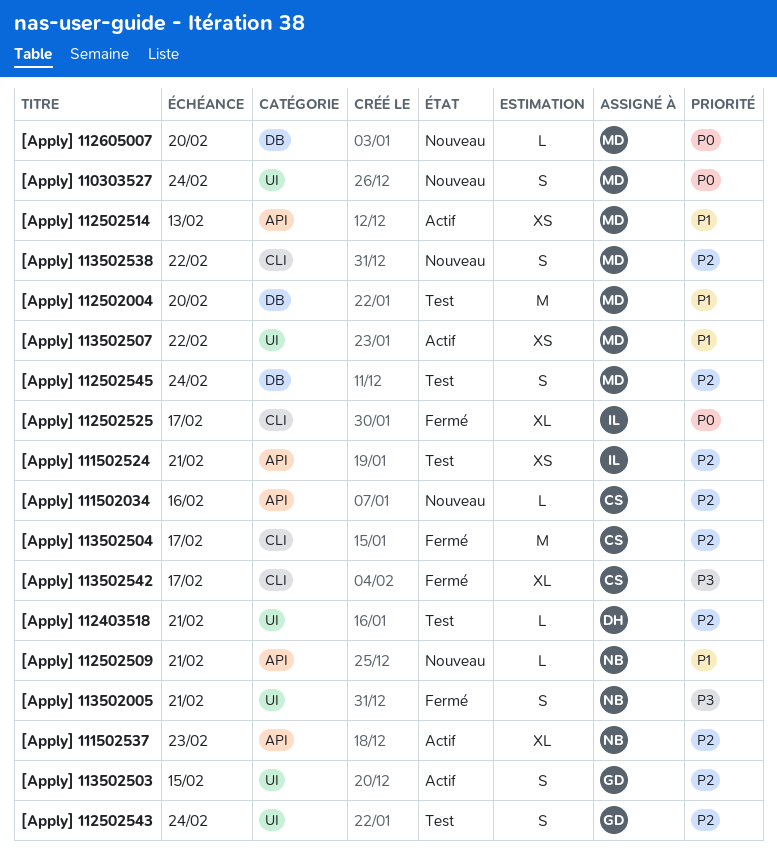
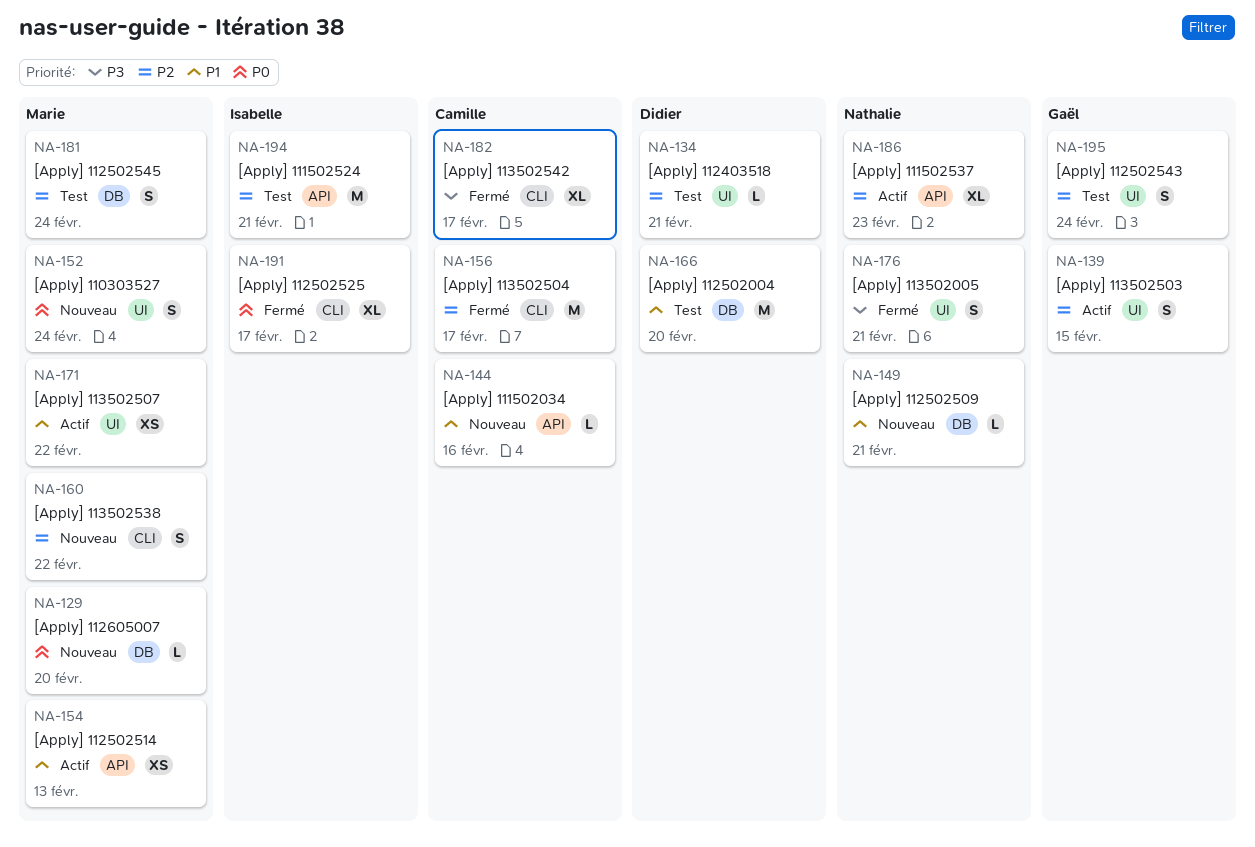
[Apply] 111502034, priority: P2 -> P1
[Apply] 111502524, estimate: XS -> M
[Apply] 112502004, owner: Marie -> Didier
[Apply] 112502509, label: API -> DB

